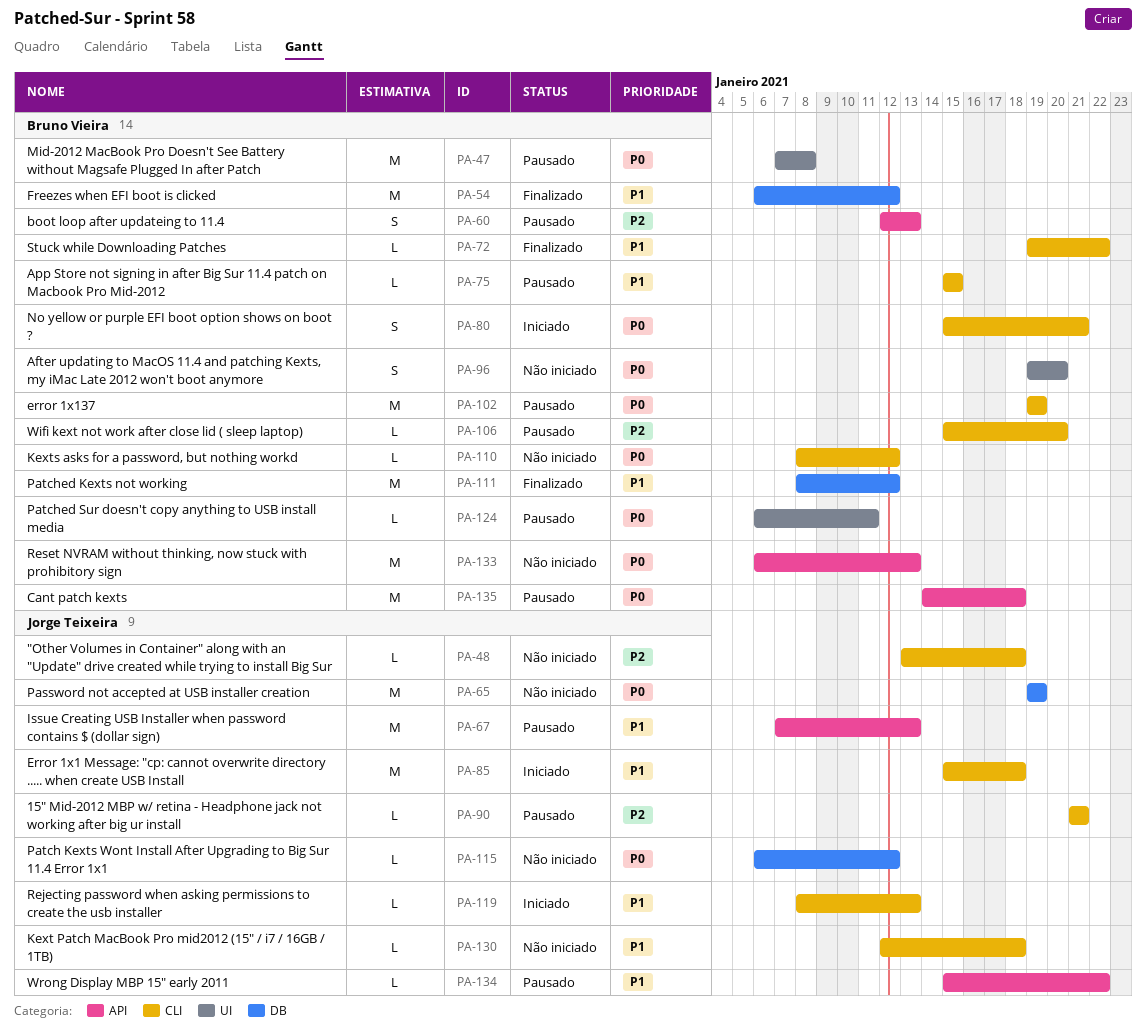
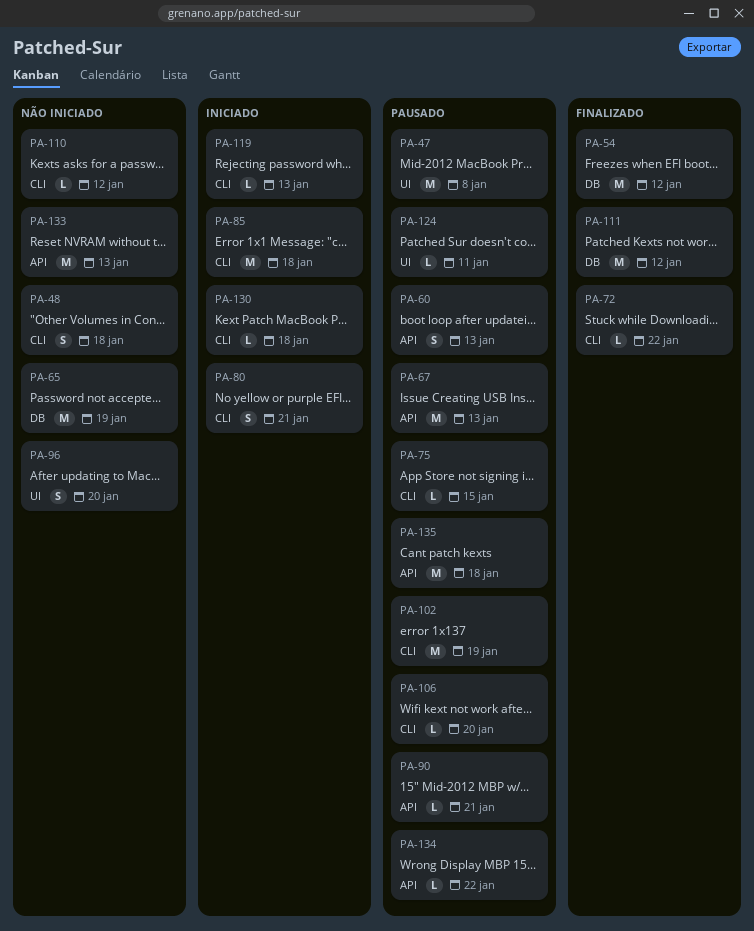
PA-48, estimate: L -> S
PA-90, label: CLI -> API
PA-115: present -> none
PA-130, status: Não iniciado -> Iniciado

